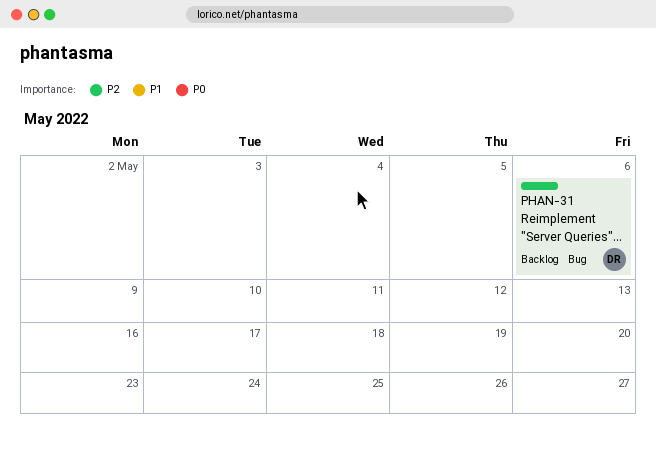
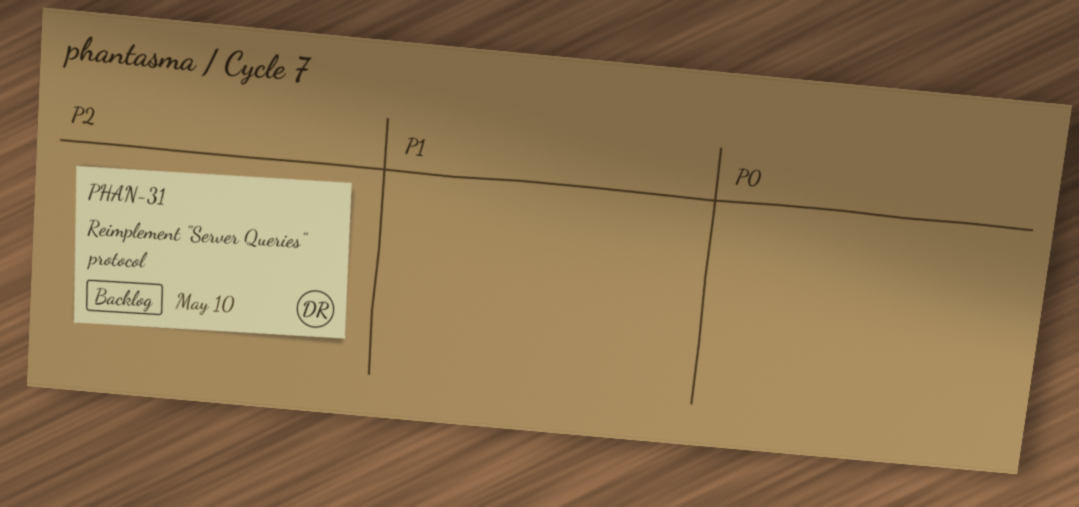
PHAN-31, due: May 6 -> May 10

